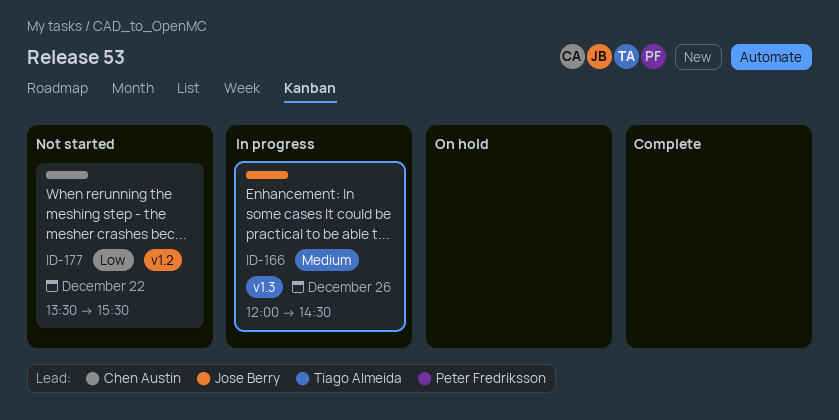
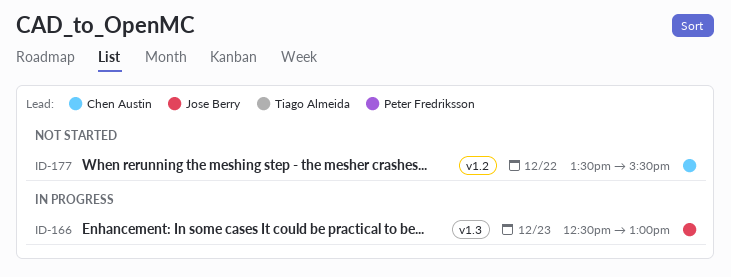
ID-166, day: Dec 26 -> Dec 23
ID-166, begins: 12:00 -> 12:30
ID-166, ends: 14:30 -> 13:00

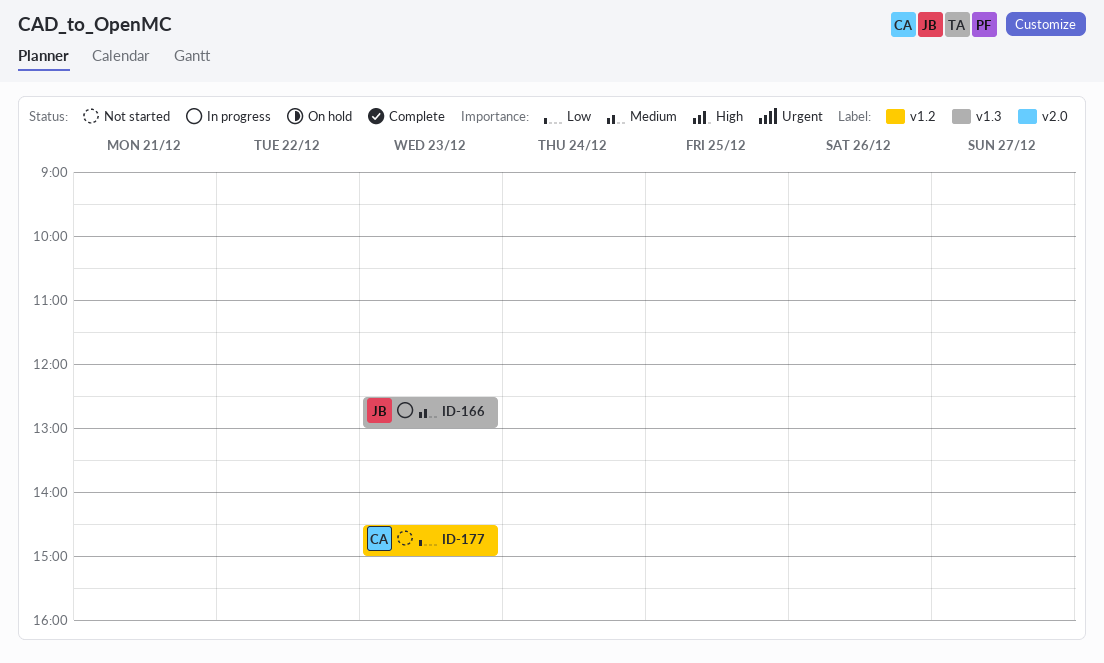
ID-177, day: Dec 22 -> Dec 23
ID-177, begins: 13:30 -> 14:30
ID-177, ends: 15:30 -> 15:00

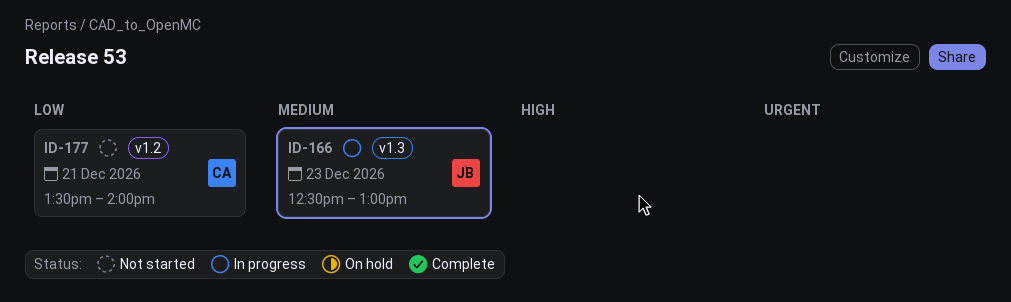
ID-177, day: Dec 23 -> Dec 21
ID-177, begins: 14:30 -> 13:30
ID-177, ends: 15:00 -> 14:00

